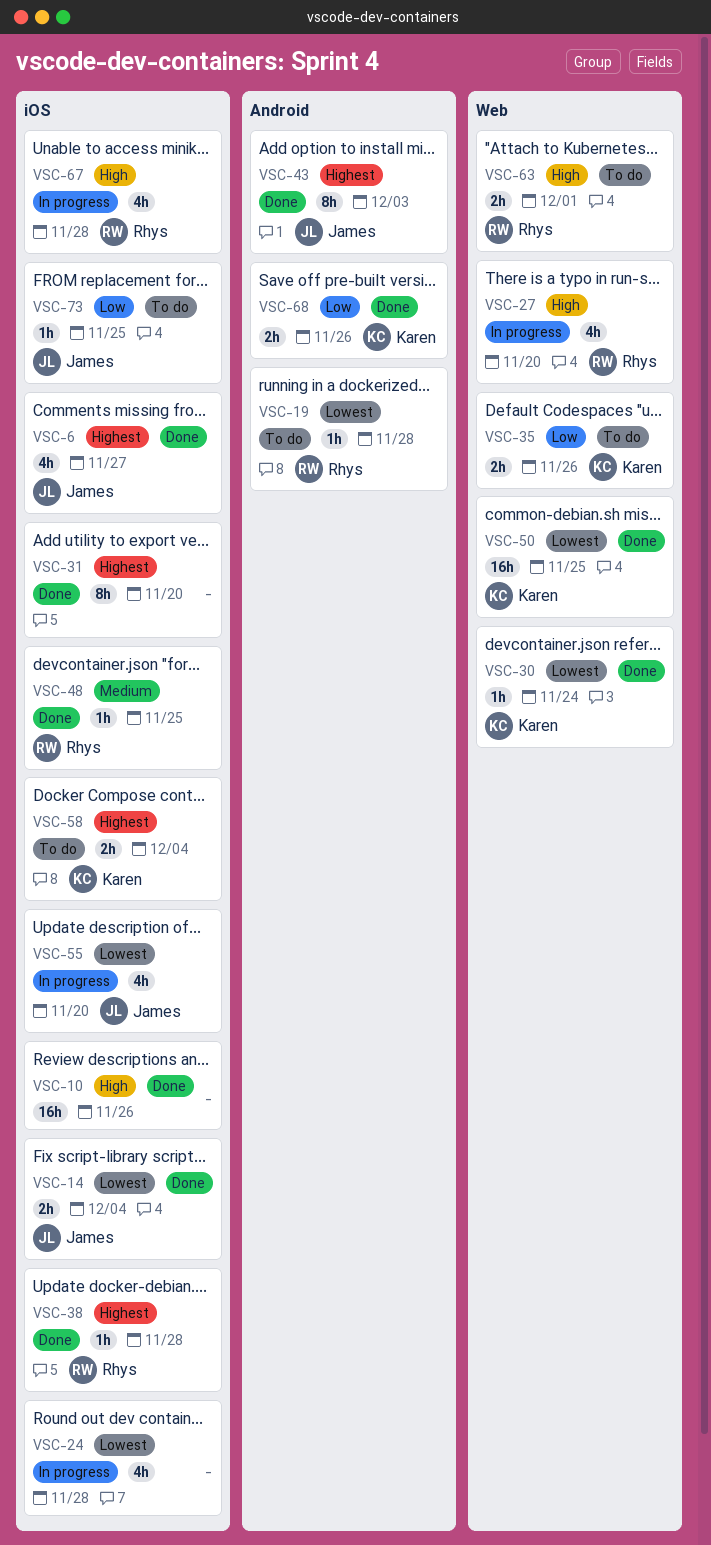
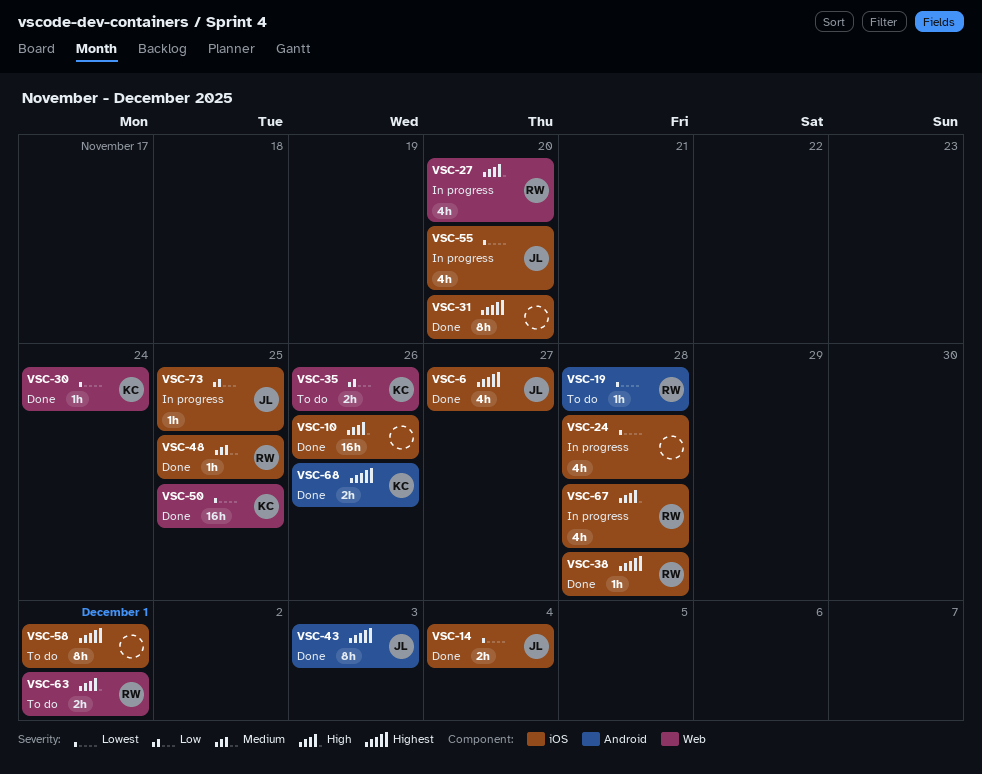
VSC-58, owner: Karen -> none
VSC-58, estimate: 2h -> 8h
VSC-58, due: Dec 4 -> Dec 1
VSC-68, priority: Low -> Highest
VSC-73, status: To do -> In progress

